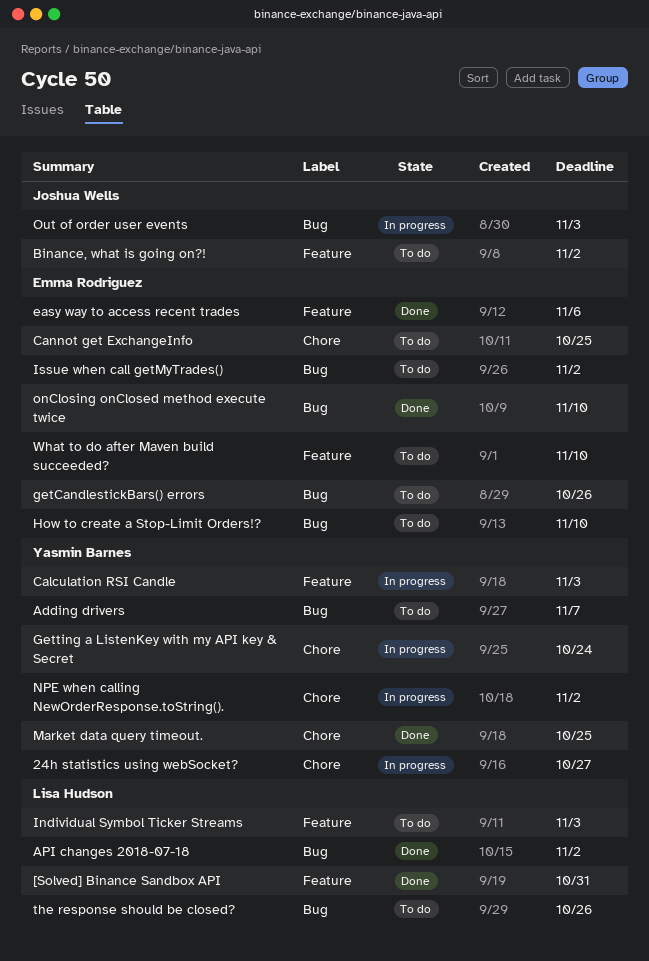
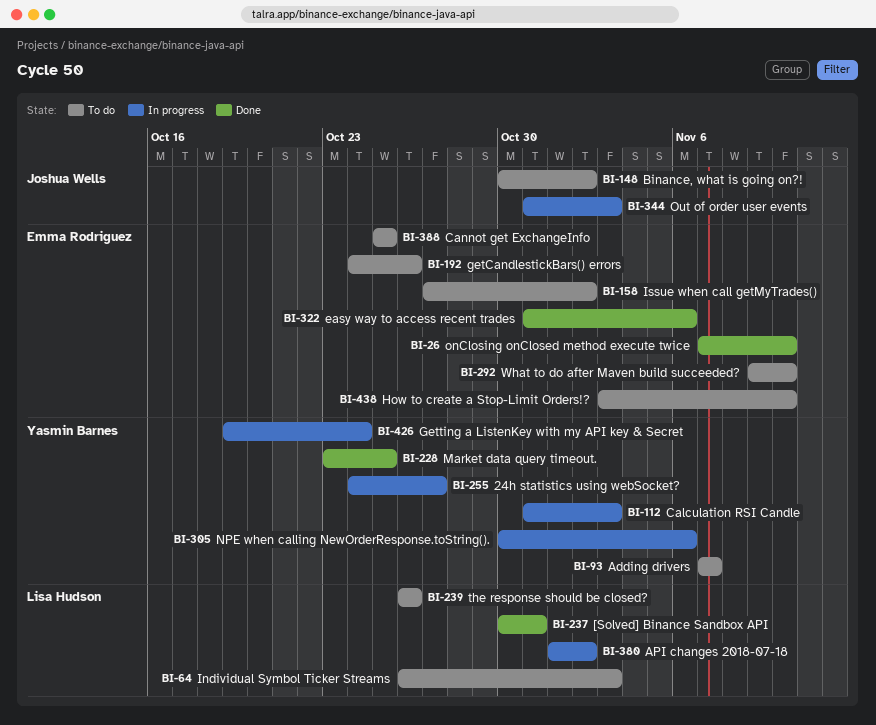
API changes 2018-07-18, status: Done -> In progress
NPE when calling NewOrderResponse.toString()., due: Nov 2 -> Nov 6

